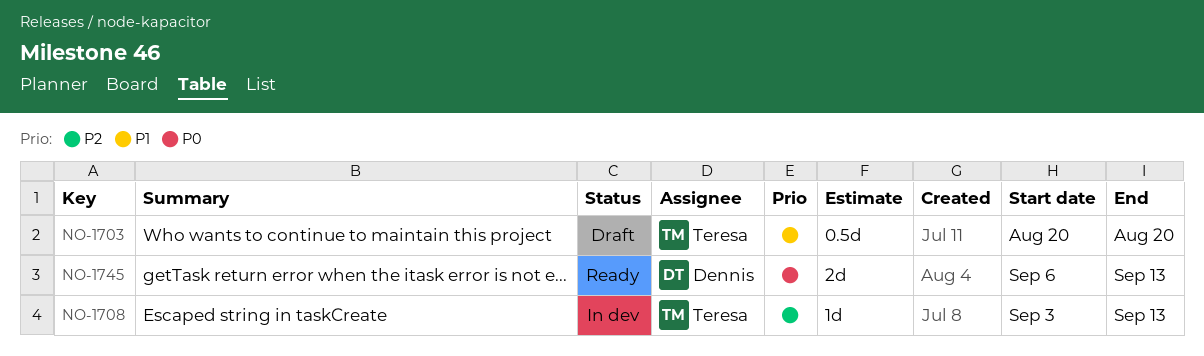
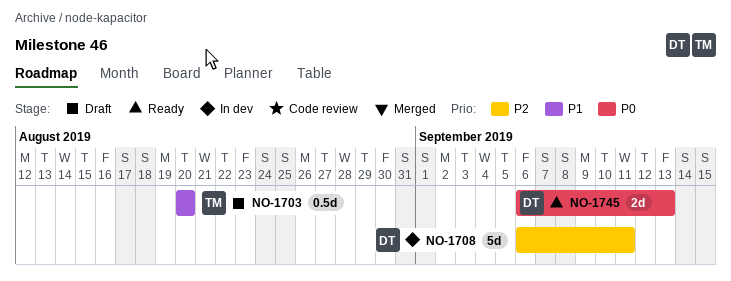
NO-1708, owner: Teresa -> Dennis
NO-1708, estimate: 1d -> 5d
NO-1708, start: Sep 3 -> Sep 6
NO-1708, due: Sep 13 -> Sep 11

